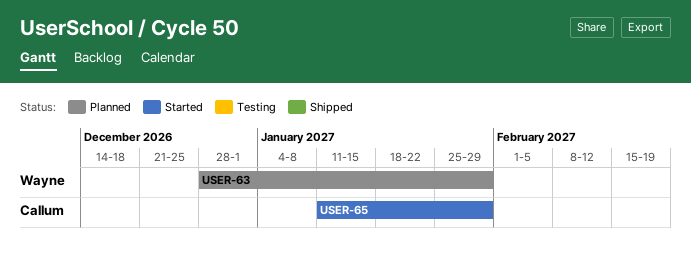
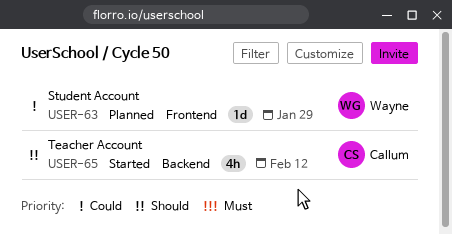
USER-65, due: Jan 29 -> Feb 12

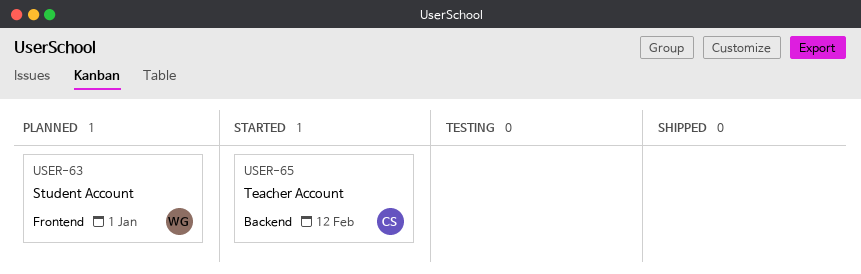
USER-63, due: Jan 29 -> Jan 1

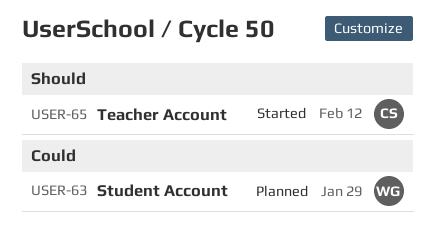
USER-63, due: Jan 1 -> Jan 29

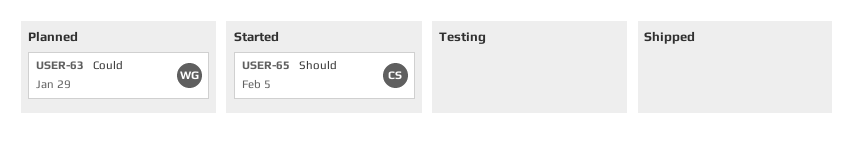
USER-65, due: Feb 12 -> Feb 5

